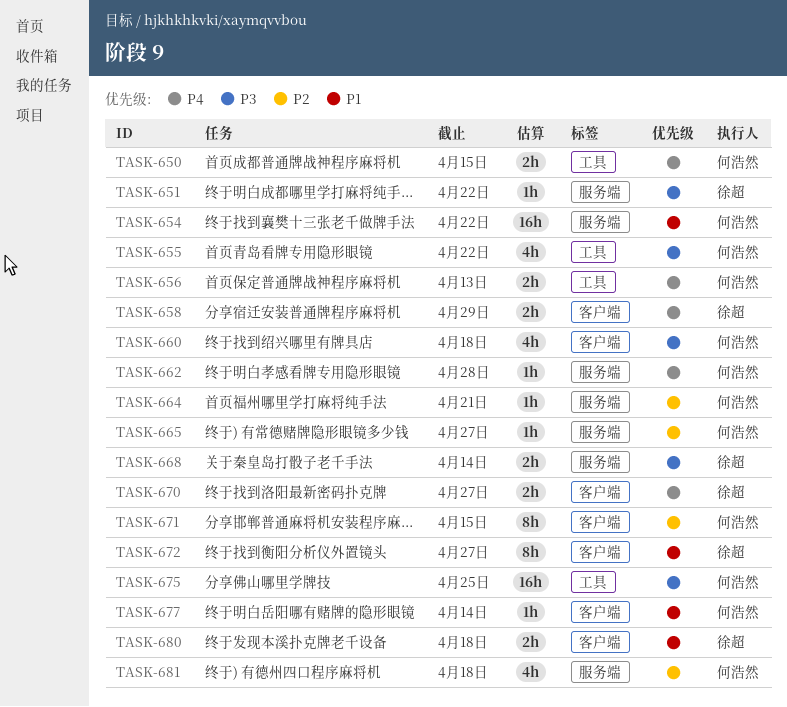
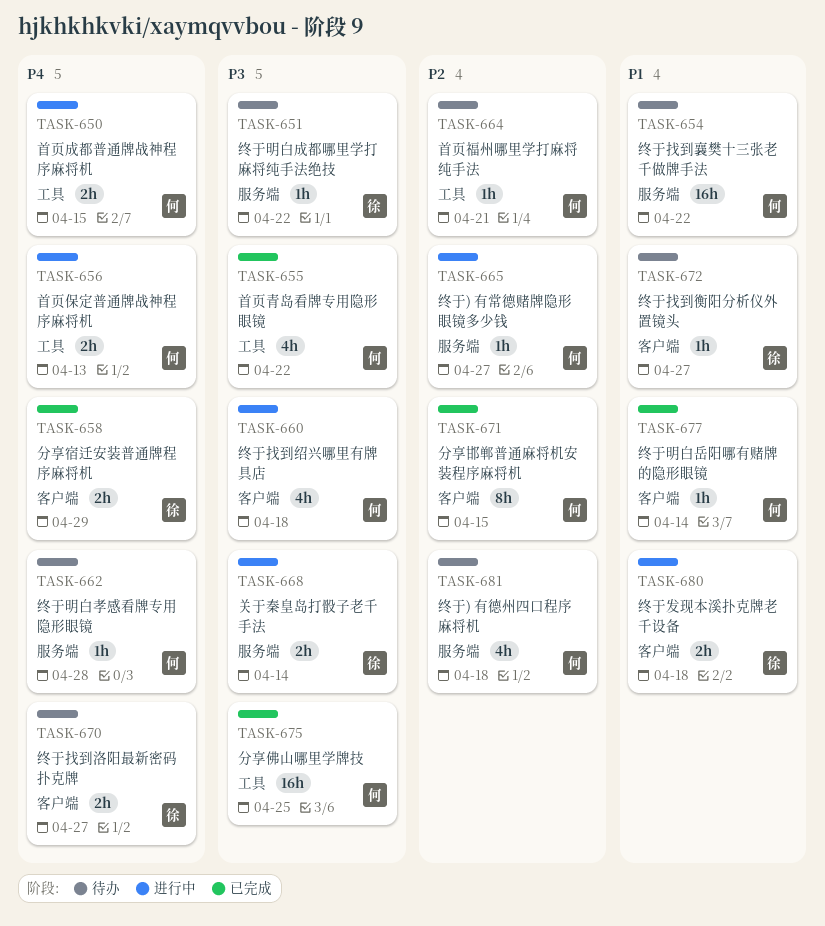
TASK-664, label: 服务端 -> 工具
TASK-672, estimate: 8h -> 1h

